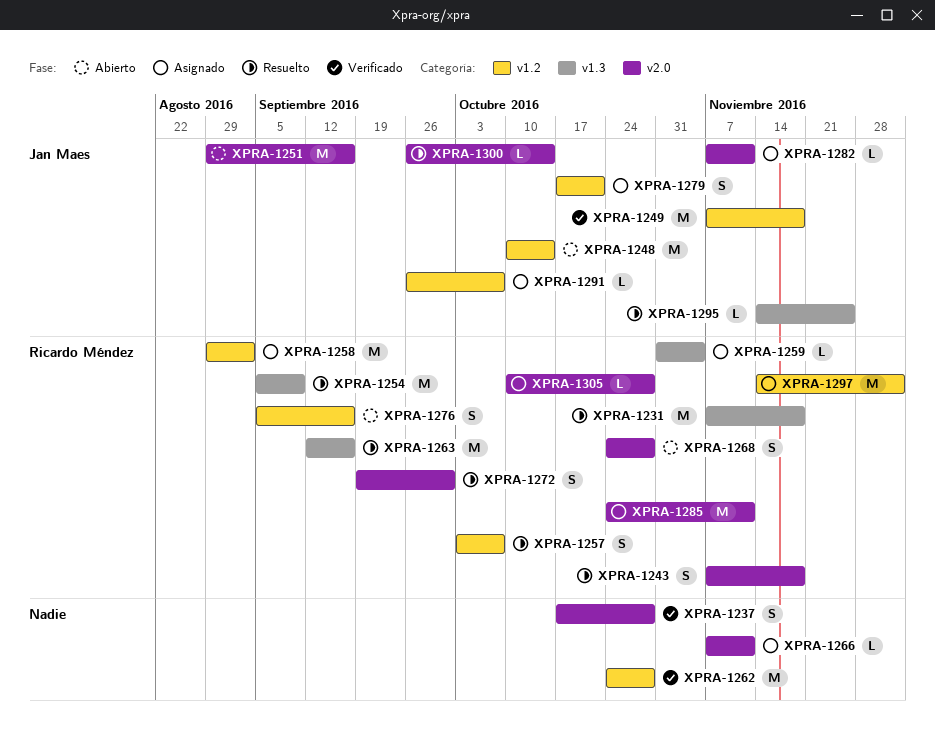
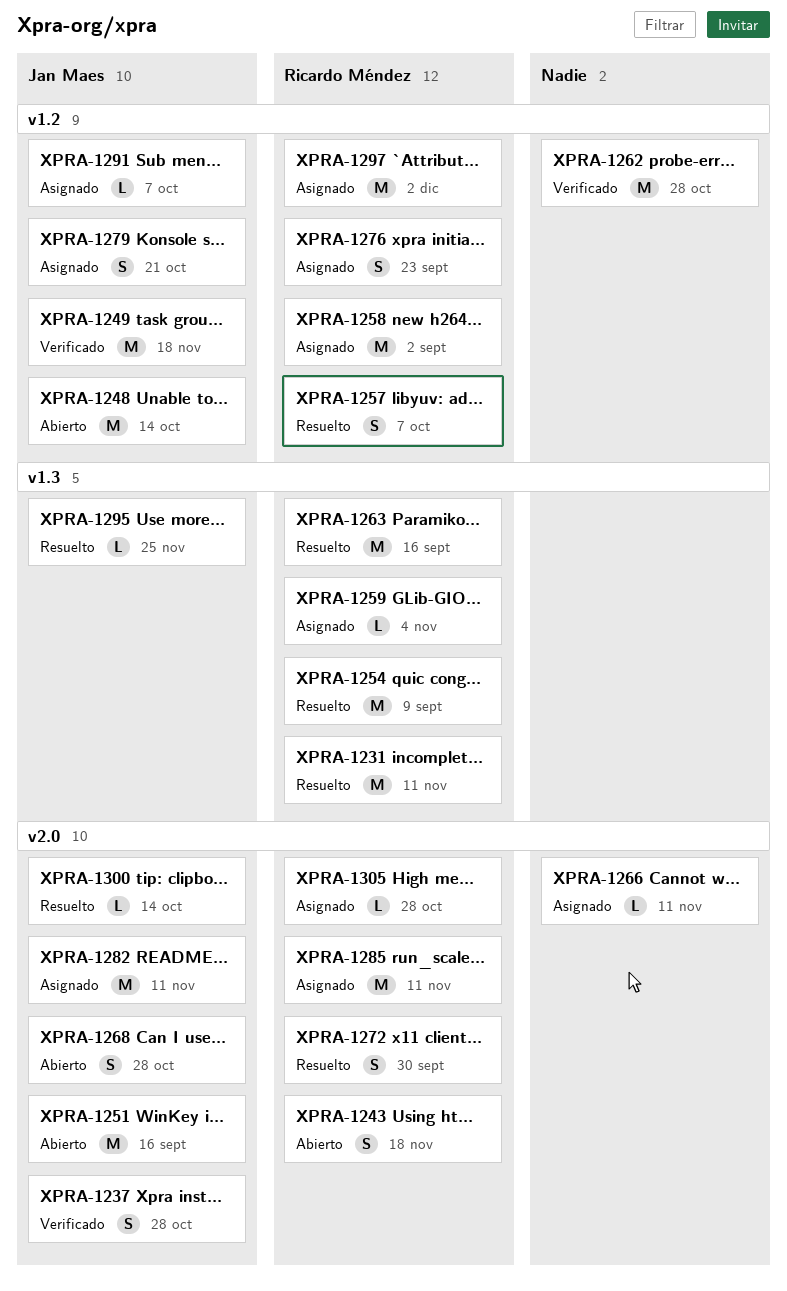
XPRA-1231, due: Nov 18 -> Nov 11
XPRA-1237, owner: none -> Jan Maes
XPRA-1243, status: Resuelto -> Abierto
XPRA-1268, owner: Ricardo Méndez -> Jan Maes
XPRA-1276, status: Abierto -> Asignado
XPRA-1276, due: Sep 16 -> Sep 23
XPRA-1282, estimate: L -> M

